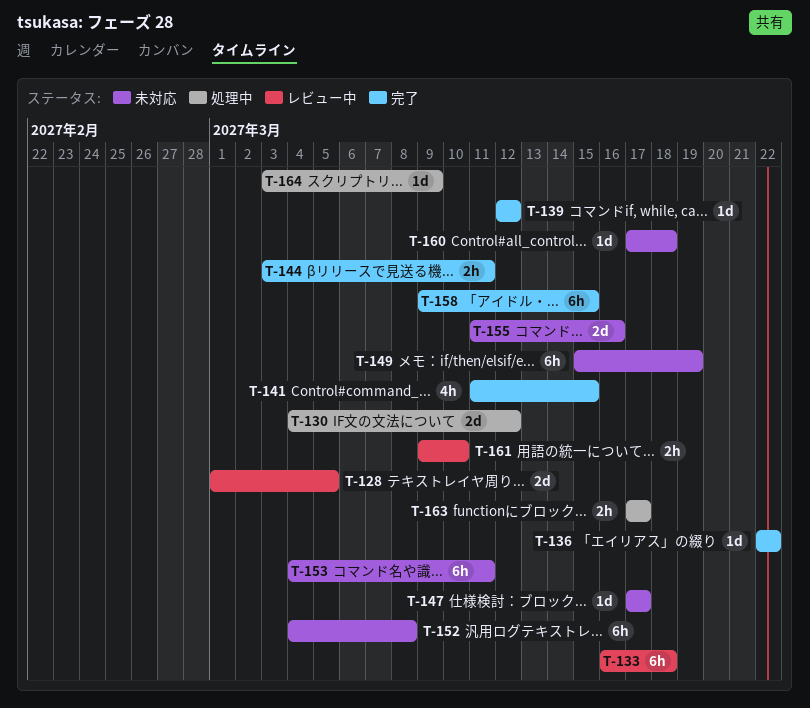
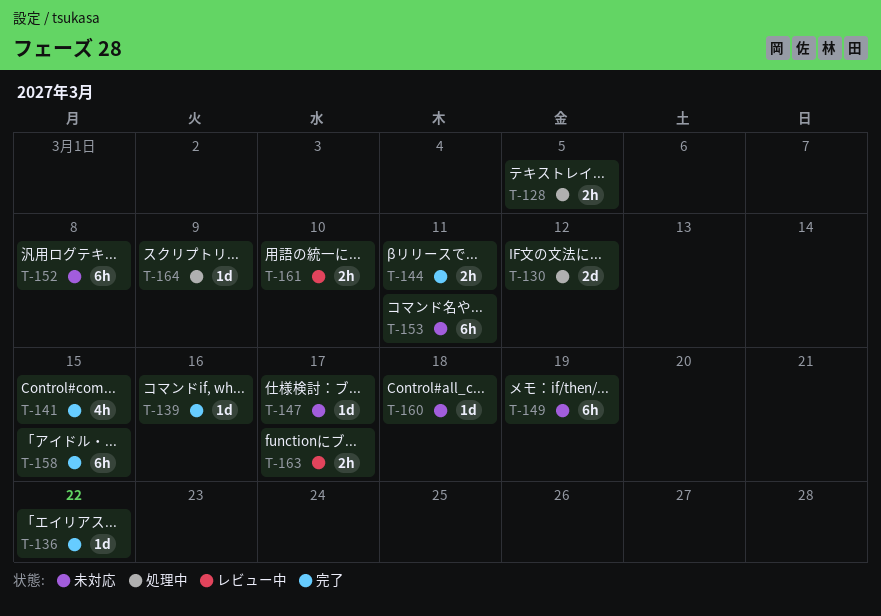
T-128, status: レビュー中 -> 処理中
T-128, estimate: 2d -> 2h
T-133: present -> none
T-139, due: Mar 12 -> Mar 16
T-155: present -> none
T-163, status: 処理中 -> レビュー中

